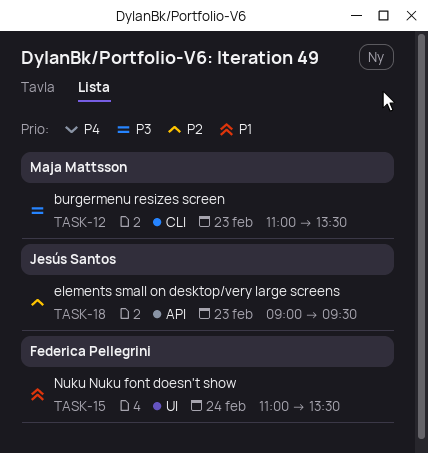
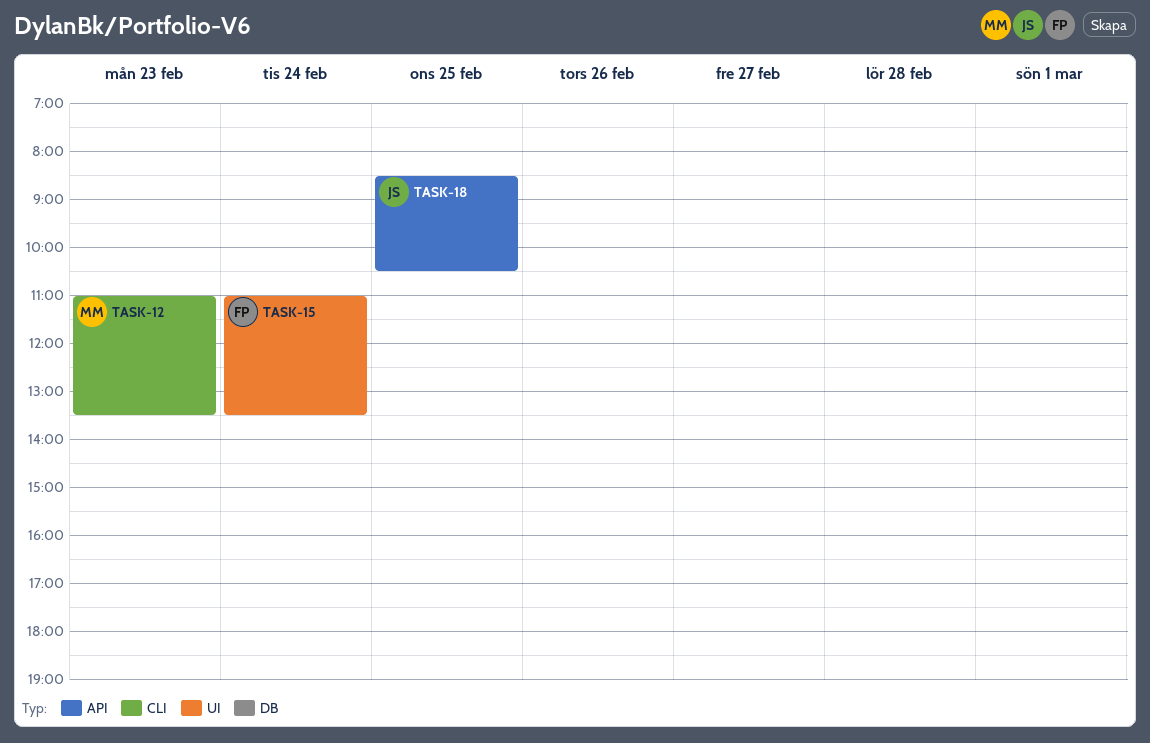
TASK-18, day: Feb 23 -> Feb 25
TASK-18, begins: 09:00 -> 08:30
TASK-18, ends: 09:30 -> 10:30

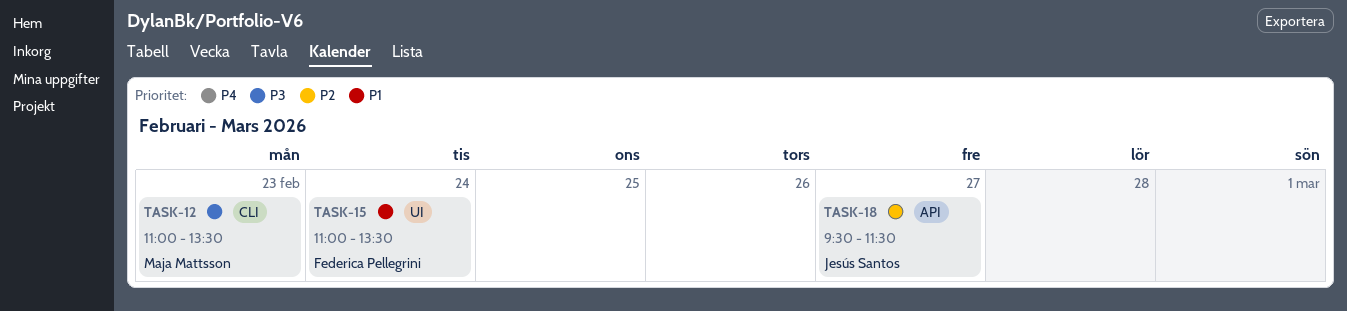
TASK-18, day: Feb 25 -> Feb 27
TASK-18, begins: 08:30 -> 09:30
TASK-18, ends: 10:30 -> 11:30

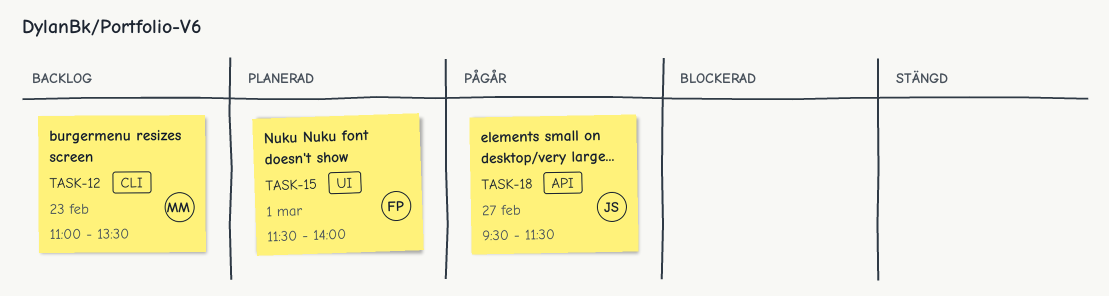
TASK-15, day: Feb 24 -> Mar 1
TASK-15, begins: 11:00 -> 11:30
TASK-15, ends: 13:30 -> 14:00

